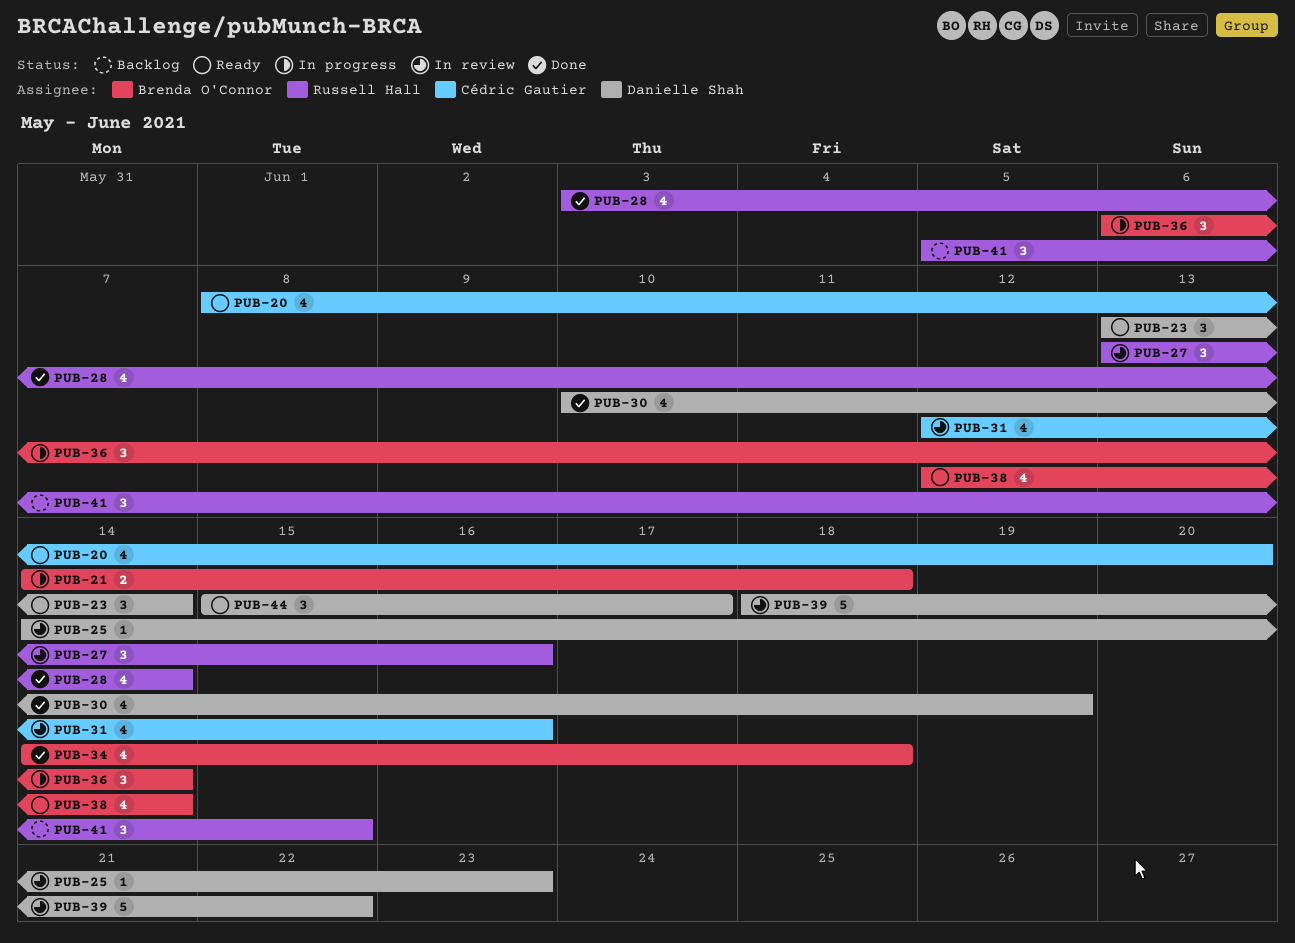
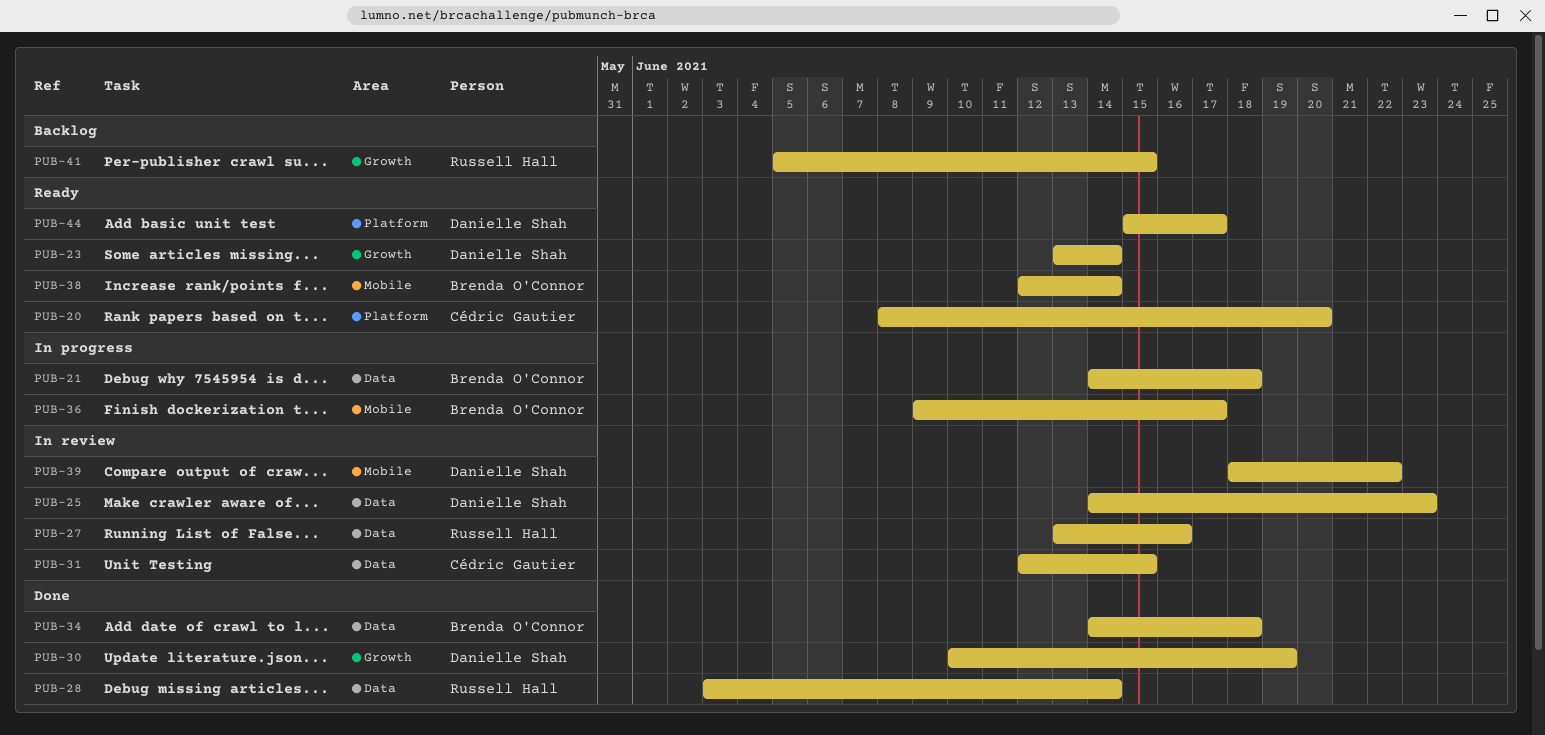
PUB-31, due: Jun 16 -> Jun 15
PUB-36, start: Jun 6 -> Jun 9
PUB-36, due: Jun 14 -> Jun 17

